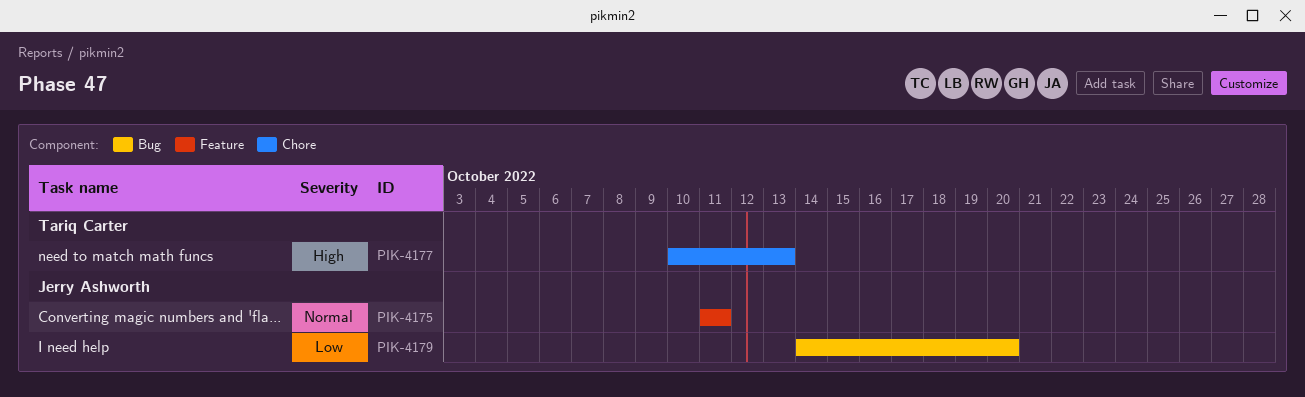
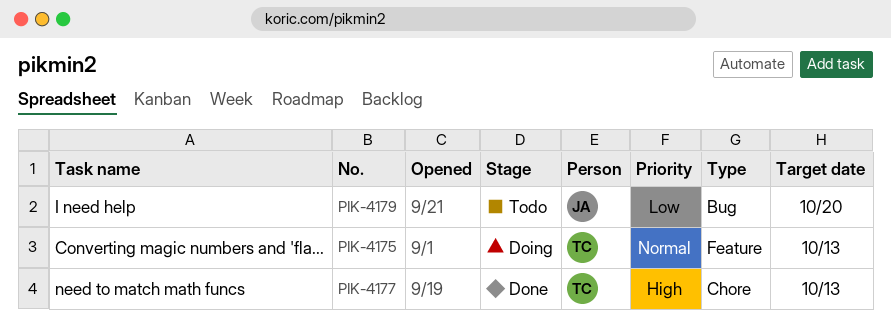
PIK-4175, owner: Jerry Ashworth -> Tariq Carter
PIK-4175, due: Oct 11 -> Oct 13

